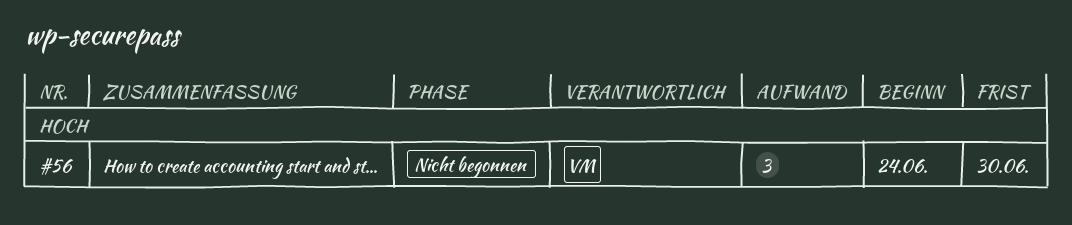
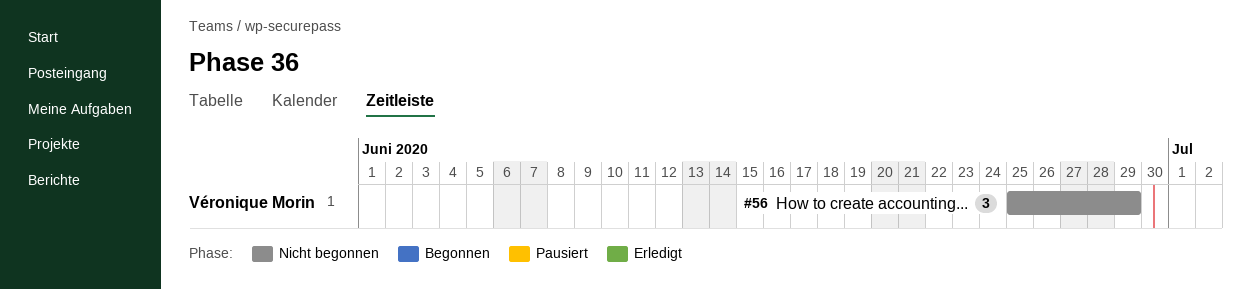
#56, start: Jun 24 -> Jun 25
#56, due: Jun 30 -> Jun 29

